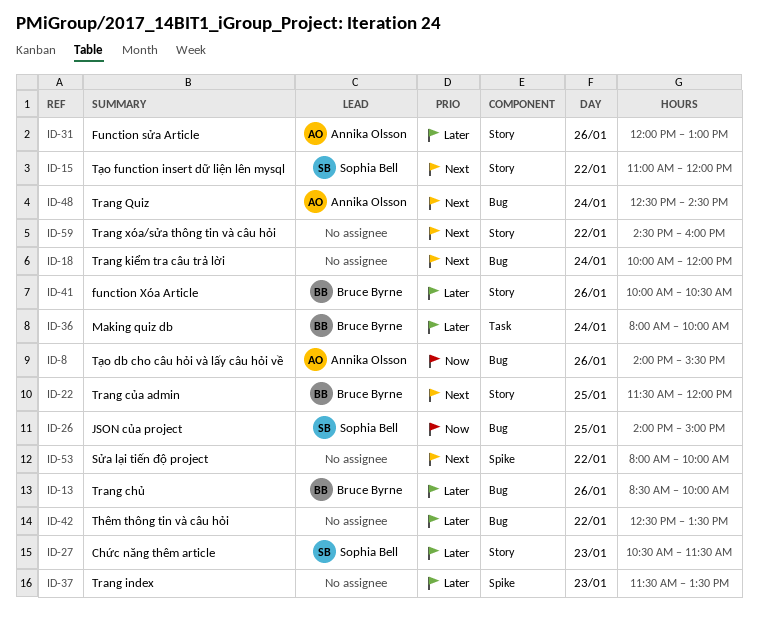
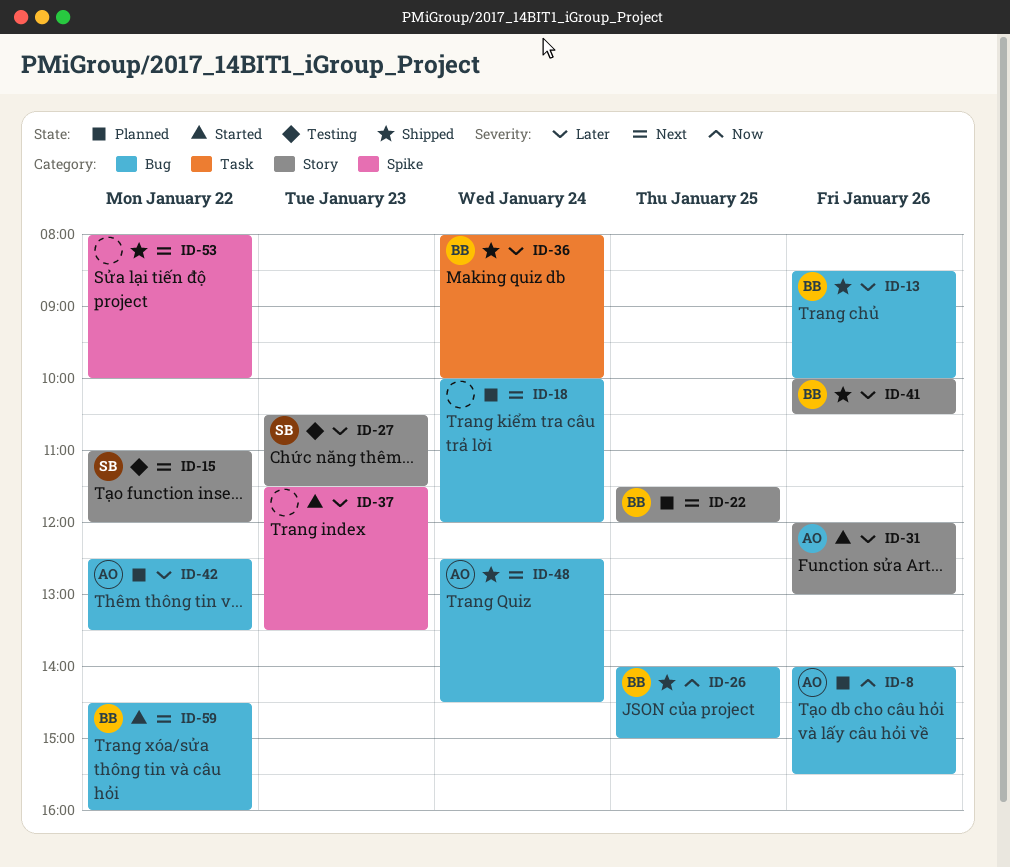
ID-26, owner: Sophia Bell -> Bruce Byrne
ID-42, owner: none -> Annika Olsson
ID-59, owner: none -> Bruce Byrne
ID-59, label: Story -> Bug

